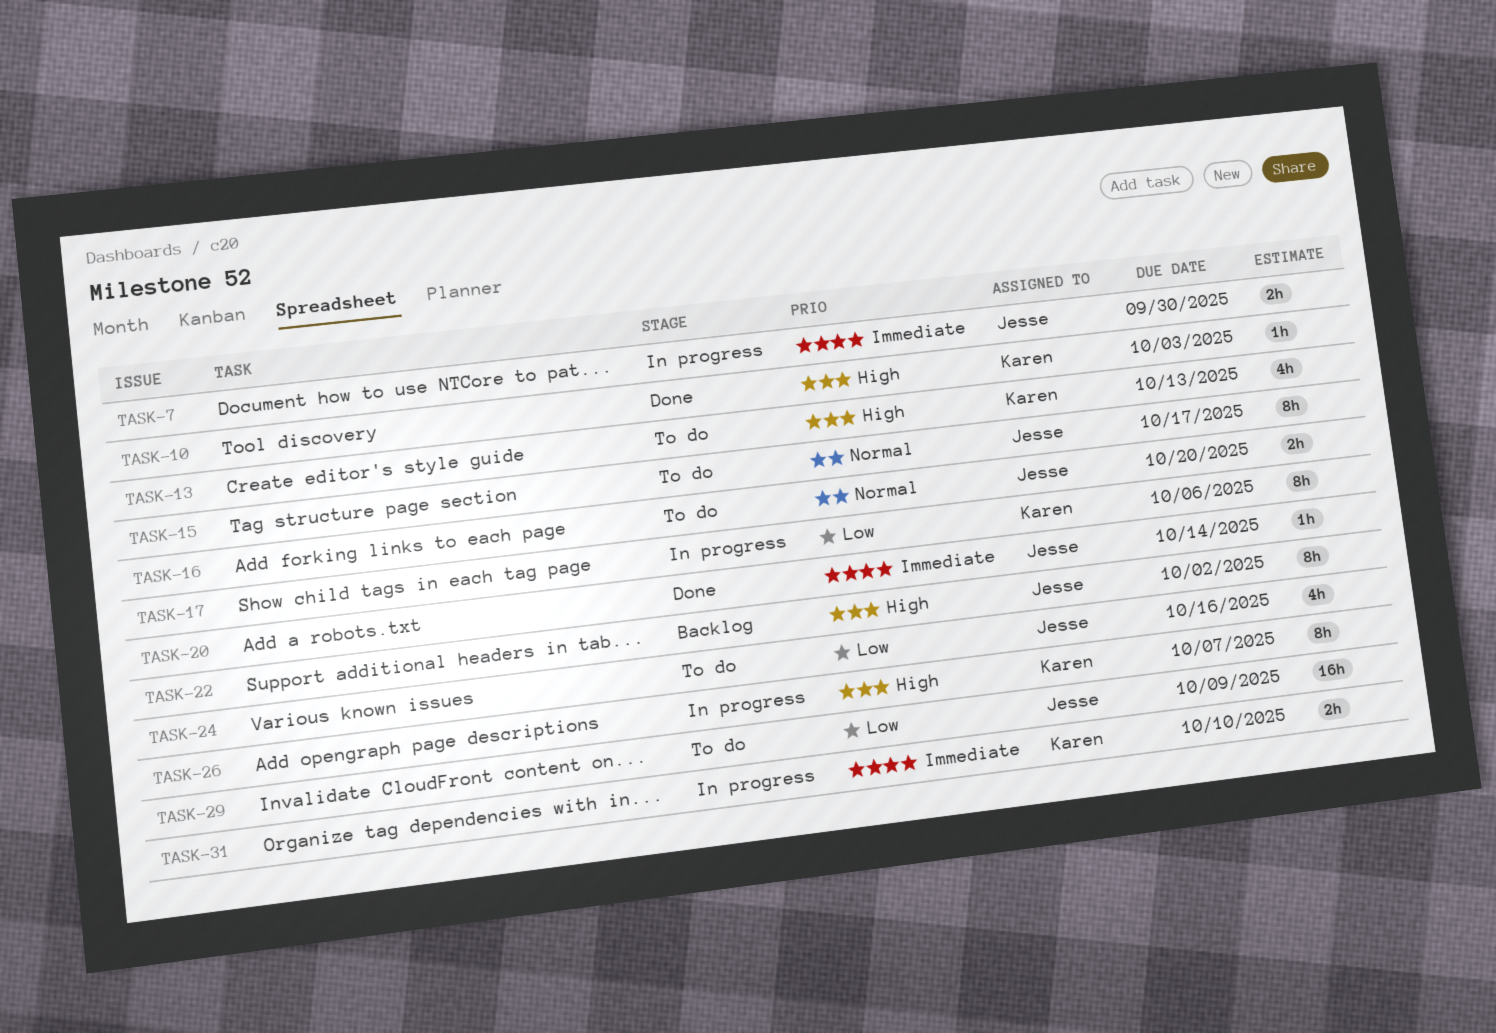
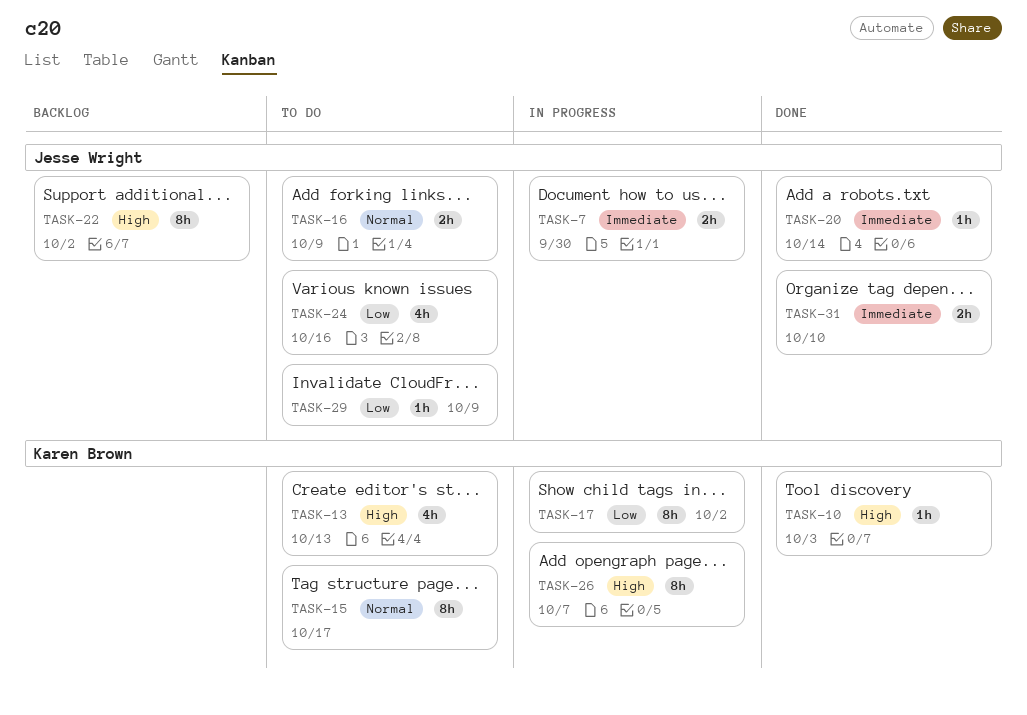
TASK-15, owner: Jesse Wright -> Karen Brown
TASK-16, due: Oct 20 -> Oct 9
TASK-17, due: Oct 6 -> Oct 2
TASK-29, estimate: 16h -> 1h
TASK-31, status: In progress -> Done
TASK-31, owner: Karen Brown -> Jesse Wright

